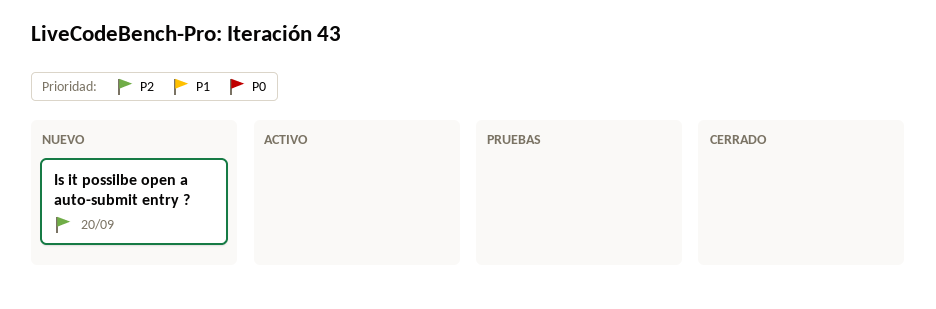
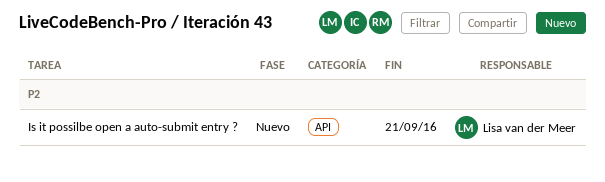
Is it possilbe open a auto-submit entry ?, due: Sep 20 -> Sep 21

